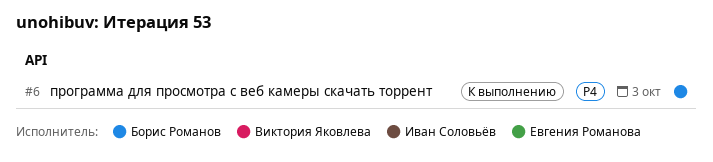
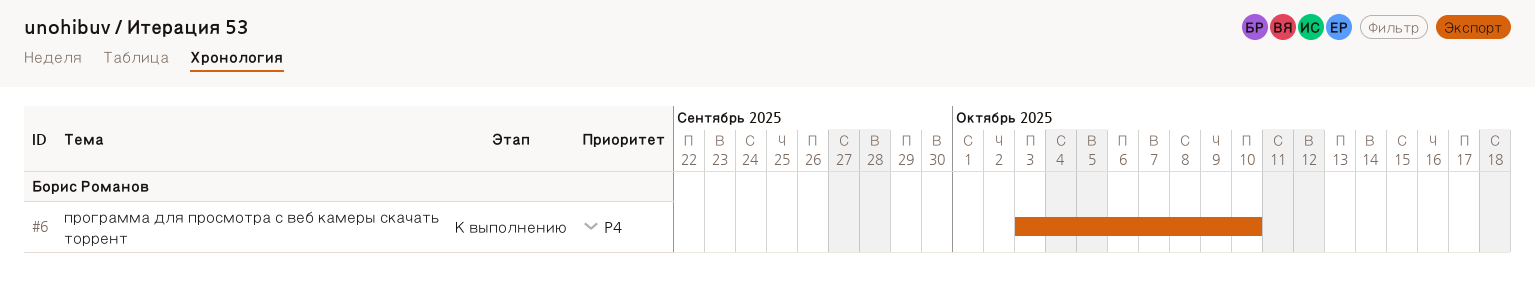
#6, due: Oct 3 -> Oct 10

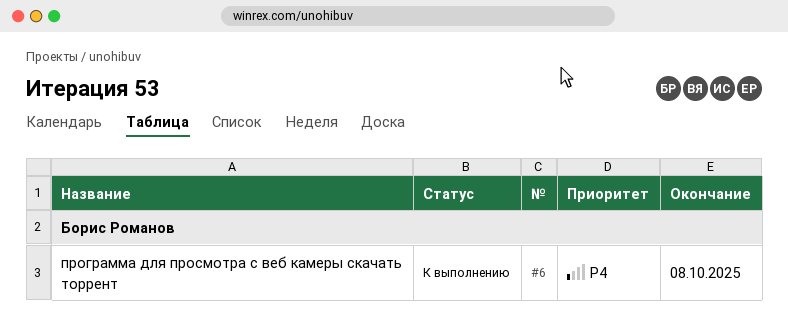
#6, due: Oct 10 -> Oct 8

